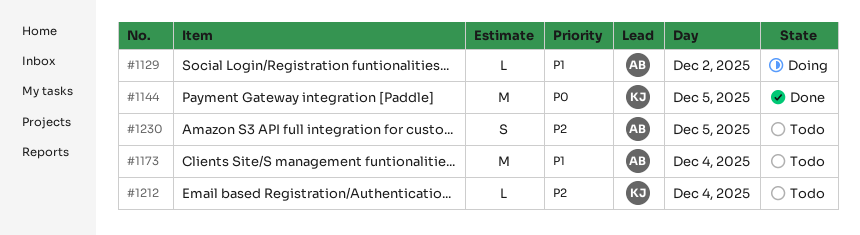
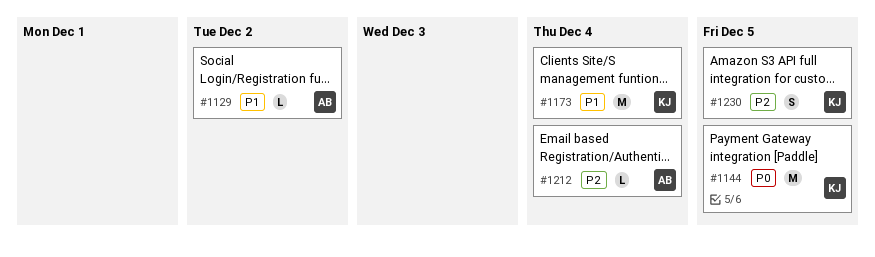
#1173, owner: AB -> KJ
#1212, owner: KJ -> AB
#1230, owner: AB -> KJ

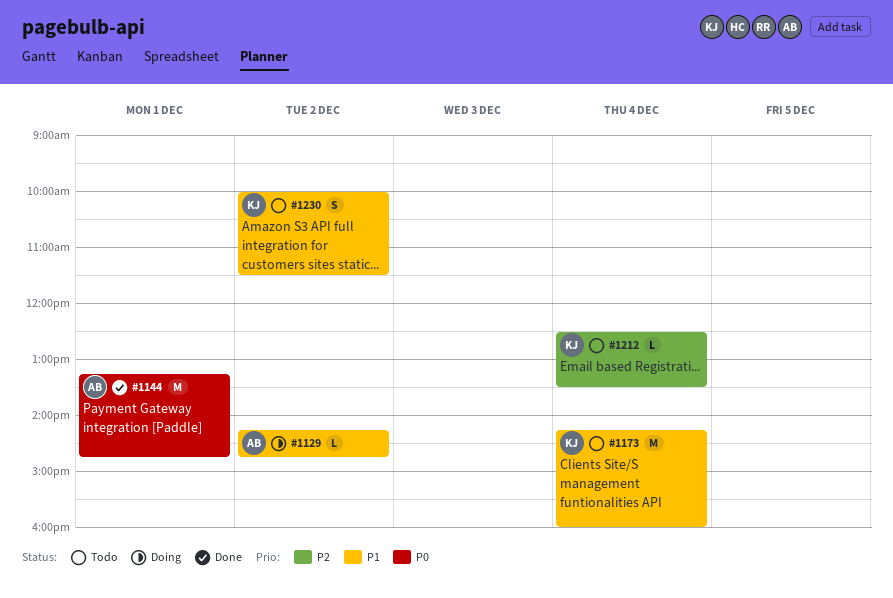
#1144, owner: KJ -> AB
#1144, day: Dec 5 -> Dec 1
#1212, owner: AB -> KJ
#1230, priority: P2 -> P1
#1230, day: Dec 5 -> Dec 2

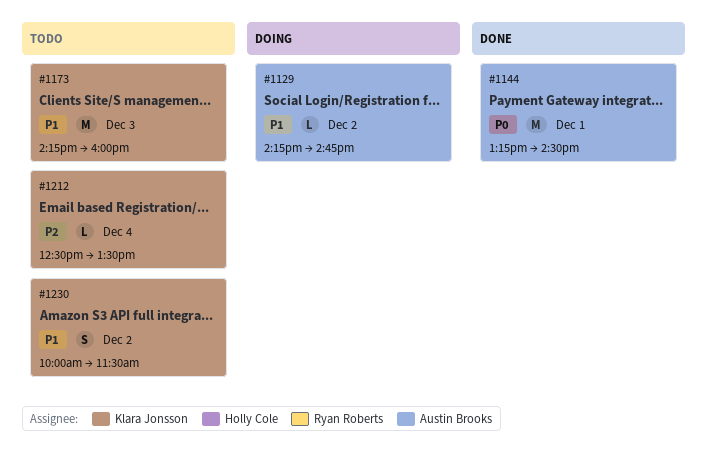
#1144, ends: 14:45 -> 14:30
#1173, day: Dec 4 -> Dec 3

